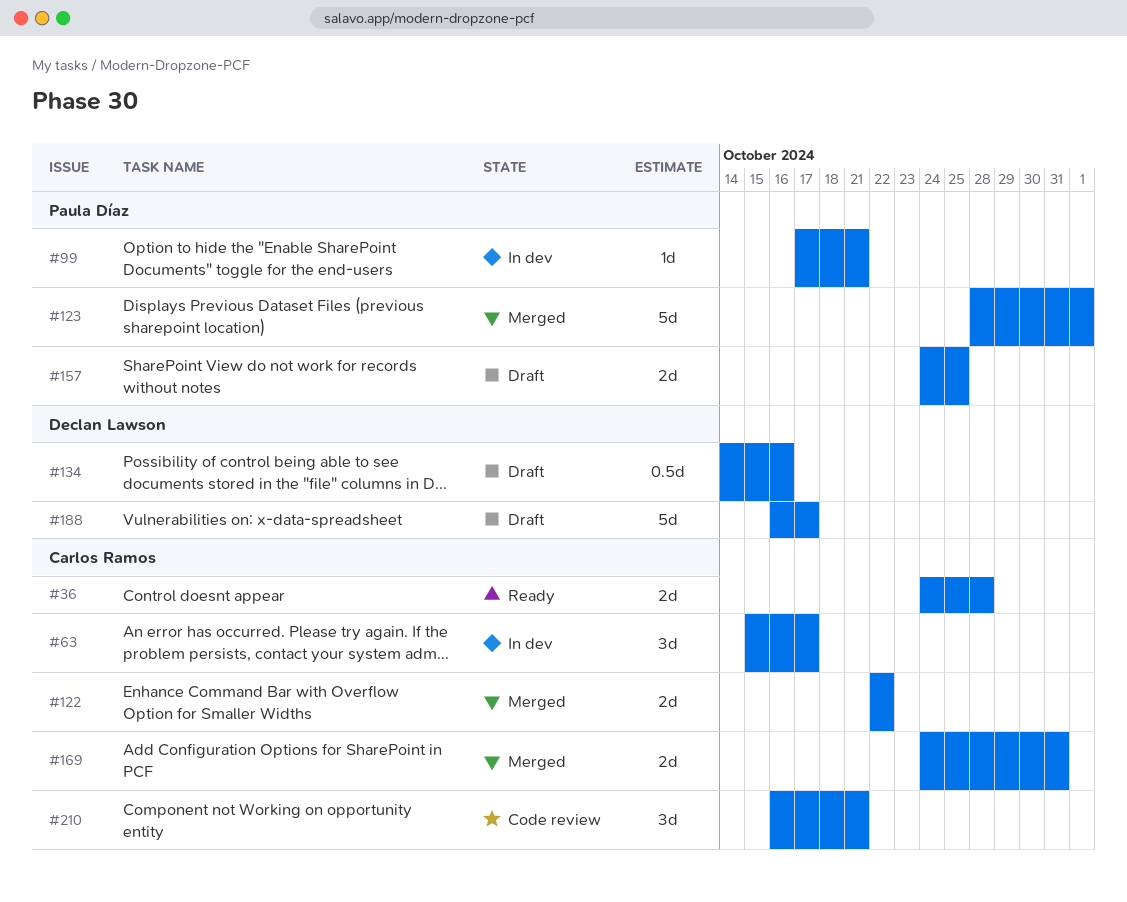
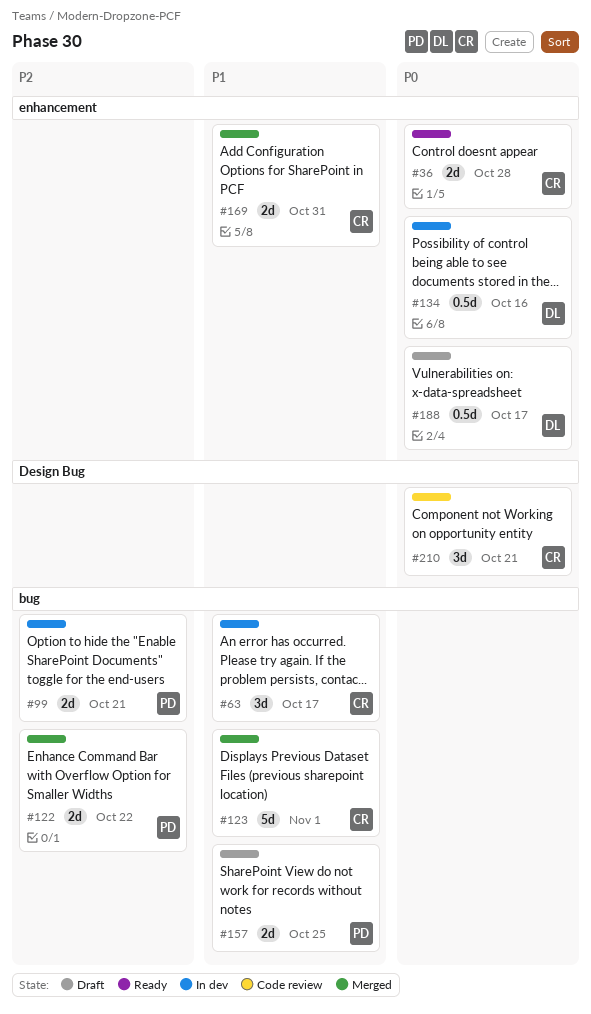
#99, estimate: 1d -> 2d
#122, owner: Carlos Ramos -> Paula Díaz
#123, owner: Paula Díaz -> Carlos Ramos
#134, status: Draft -> In dev
#188, estimate: 5d -> 0.5d

